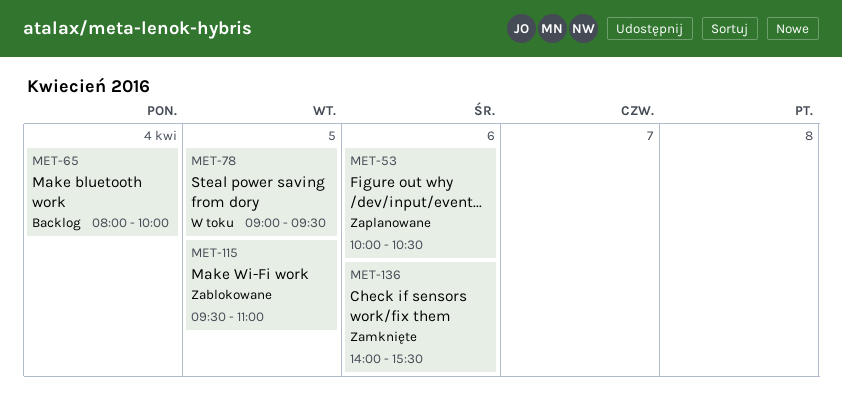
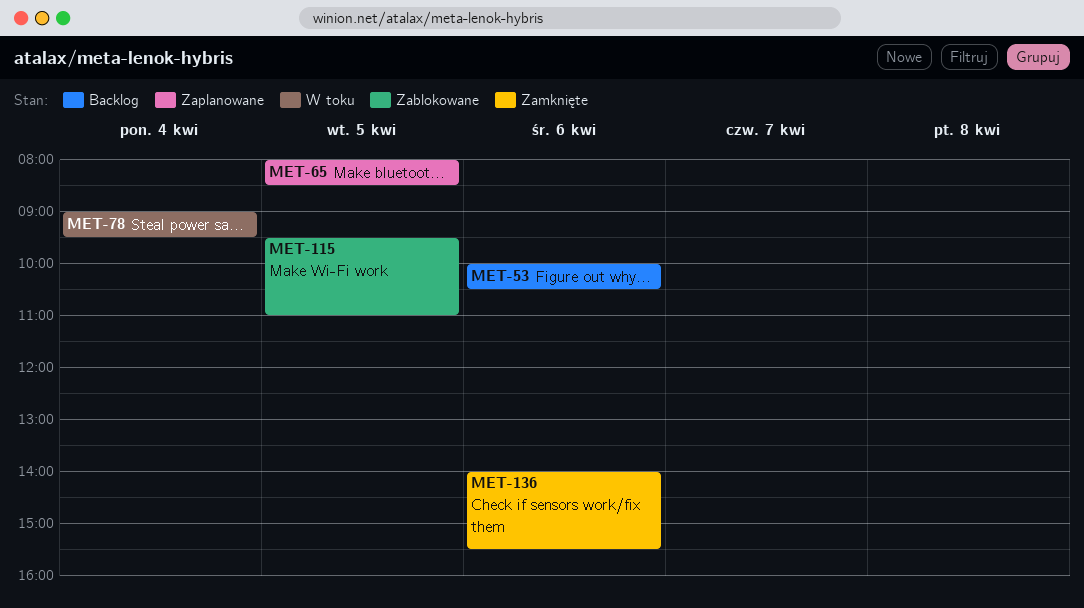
MET-53, status: Zaplanowane -> Backlog
MET-65, status: Backlog -> Zaplanowane
MET-65, day: Apr 4 -> Apr 5
MET-65, ends: 10:00 -> 08:30
MET-78, day: Apr 5 -> Apr 4

